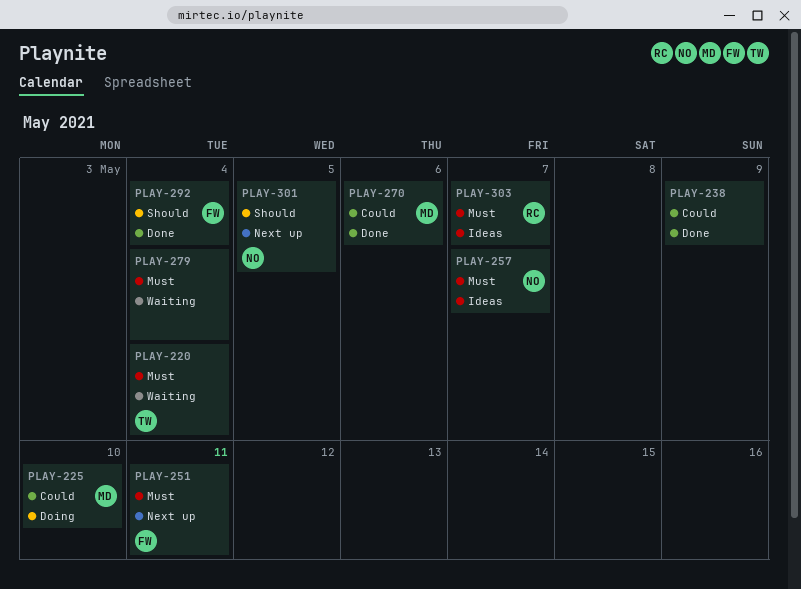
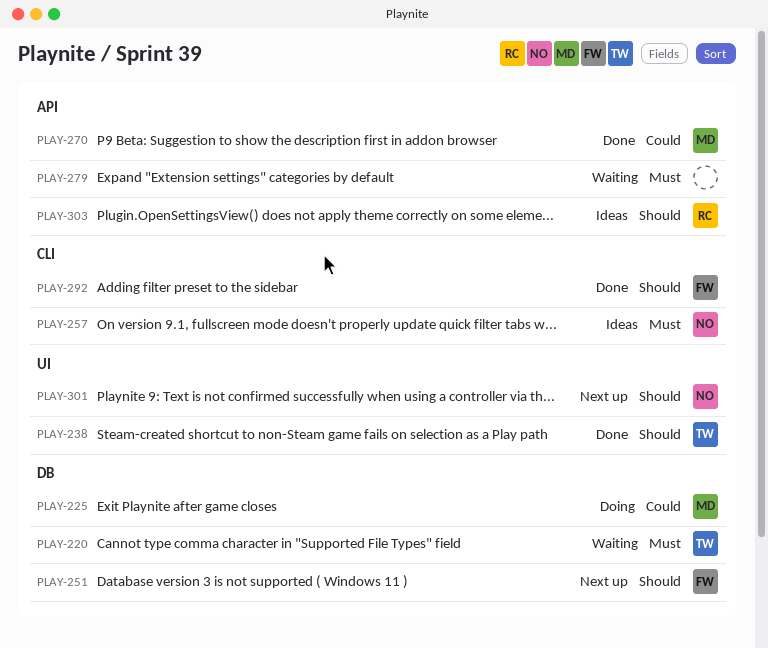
PLAY-238, owner: none -> TW
PLAY-238, priority: Could -> Should
PLAY-251, priority: Must -> Should
PLAY-303, priority: Must -> Should

